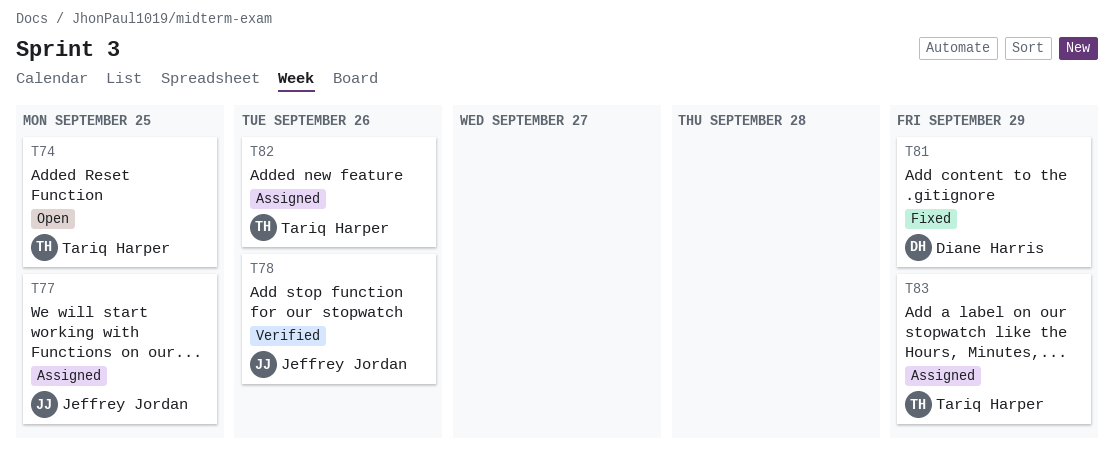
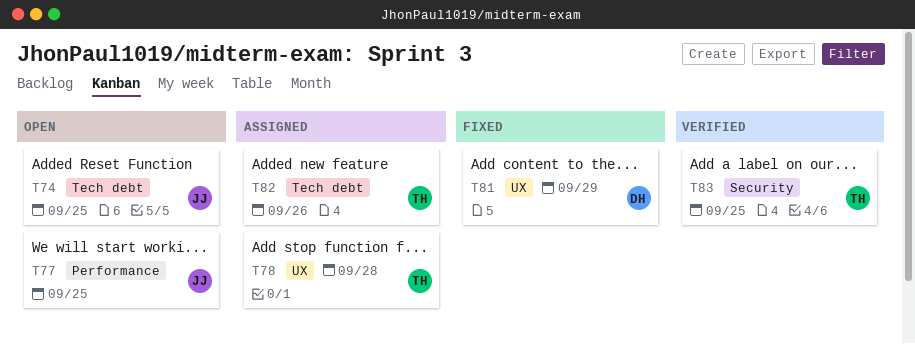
T74, owner: Tariq Harper -> Jeffrey Jordan
T77, status: Assigned -> Open
T78, status: Verified -> Assigned
T78, owner: Jeffrey Jordan -> Tariq Harper
T78, due: Sep 26 -> Sep 28
T83, status: Assigned -> Verified
T83, due: Sep 29 -> Sep 25

